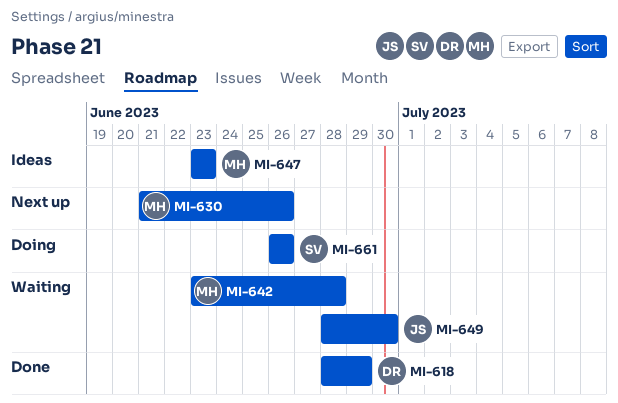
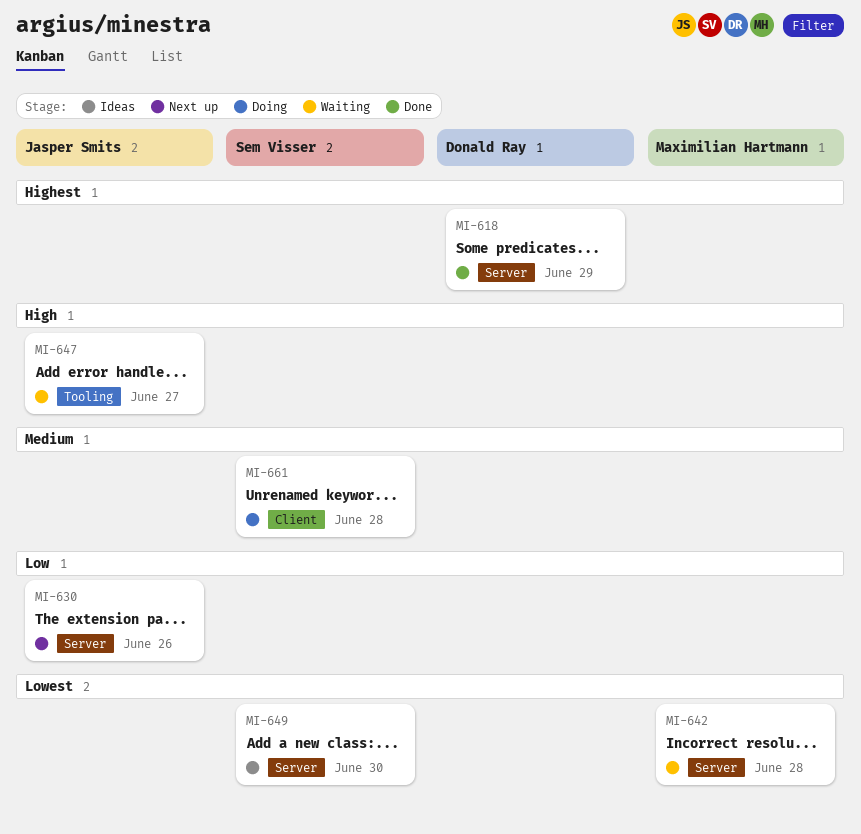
MI-630, owner: Maximilian Hartmann -> Jasper Smits
MI-647, status: Ideas -> Waiting
MI-647, owner: Maximilian Hartmann -> Jasper Smits
MI-647, due: Jun 23 -> Jun 27
MI-649, status: Waiting -> Ideas
MI-649, owner: Jasper Smits -> Sem Visser
MI-661, due: Jun 26 -> Jun 28

